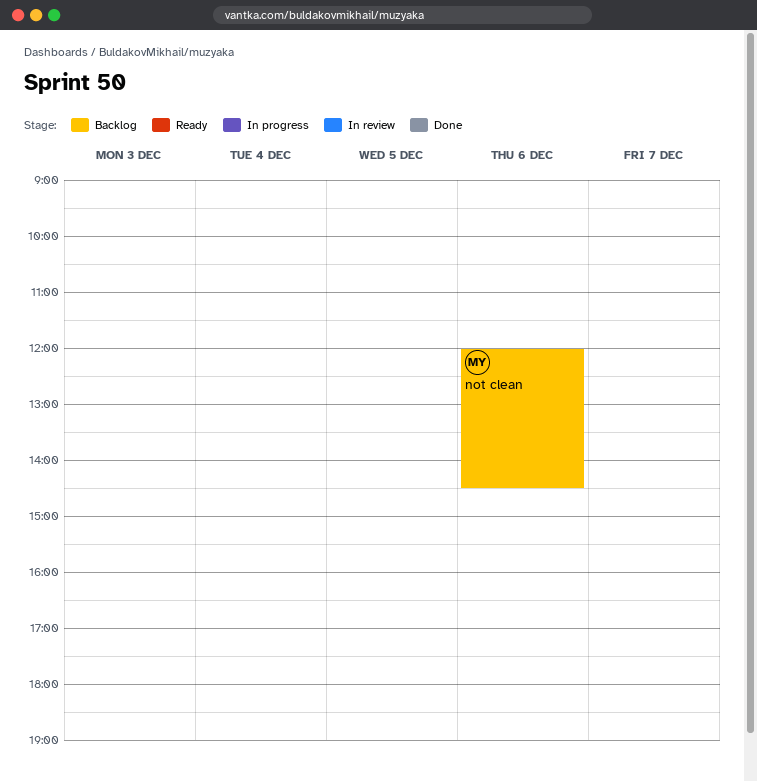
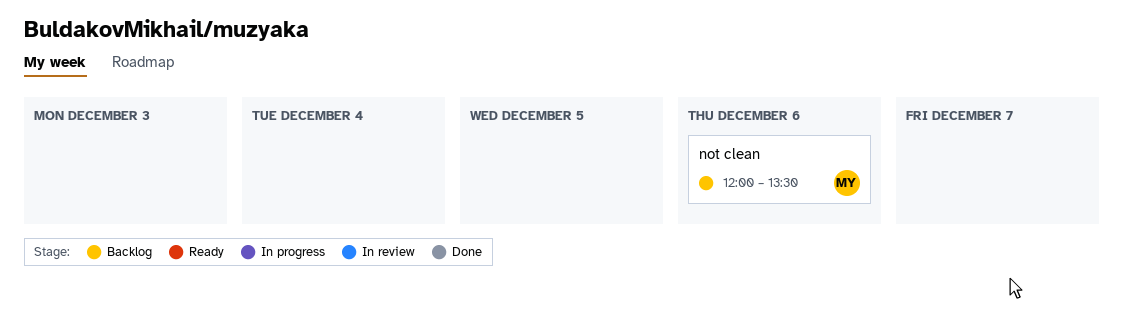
not clean, ends: 14:30 -> 13:30

